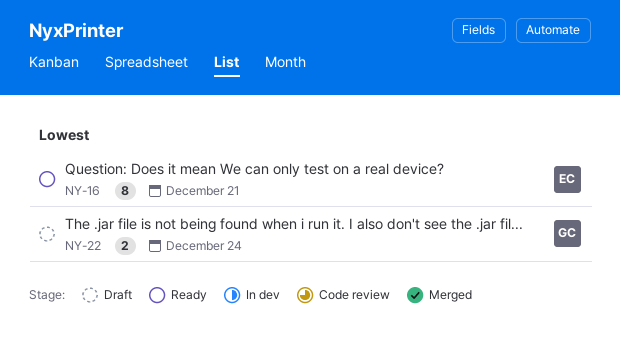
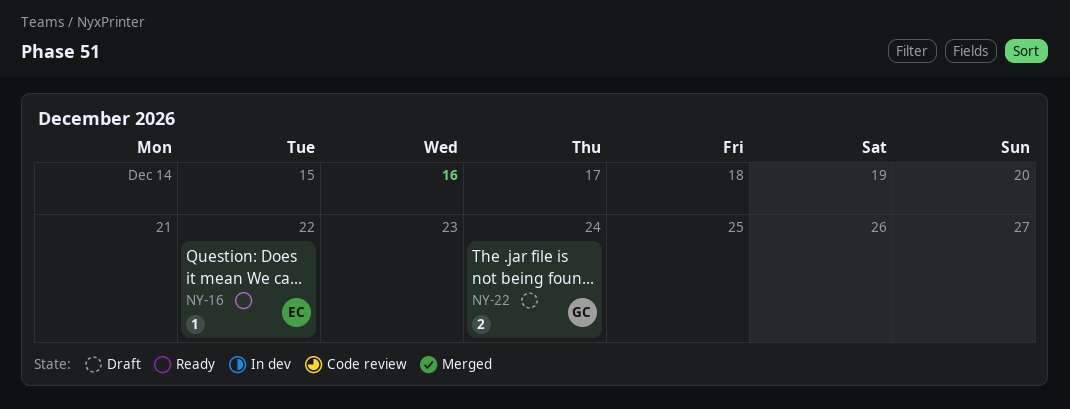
NY-16, estimate: 8 -> 1
NY-16, due: Dec 21 -> Dec 22

